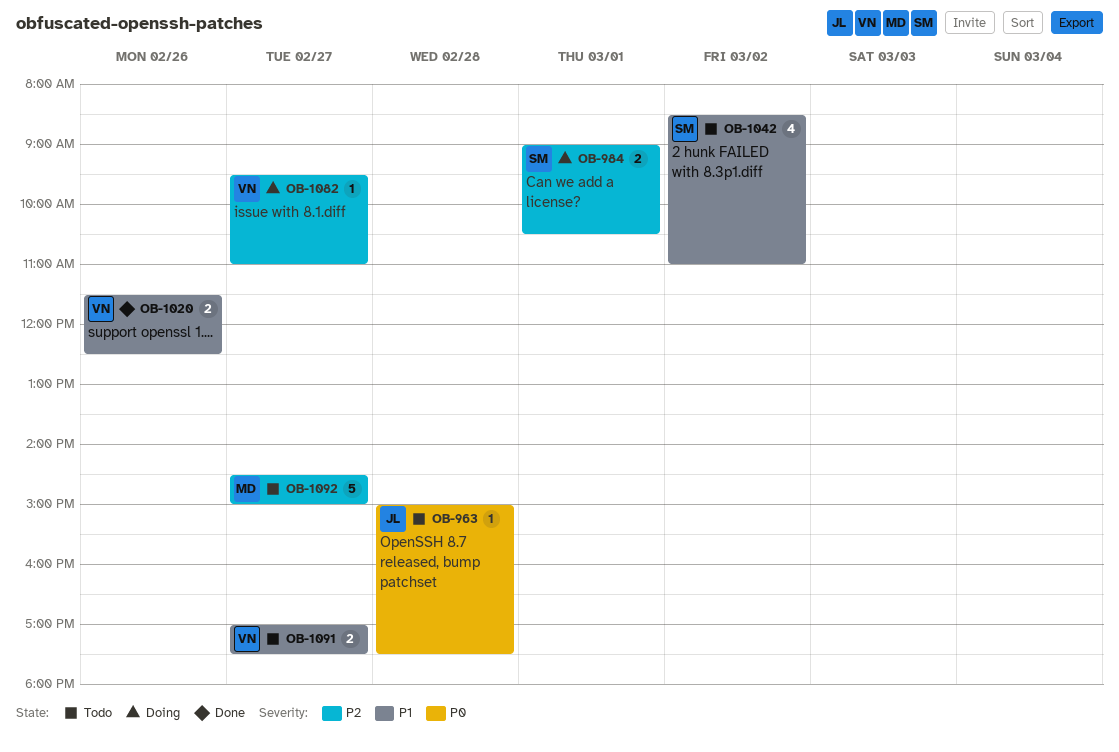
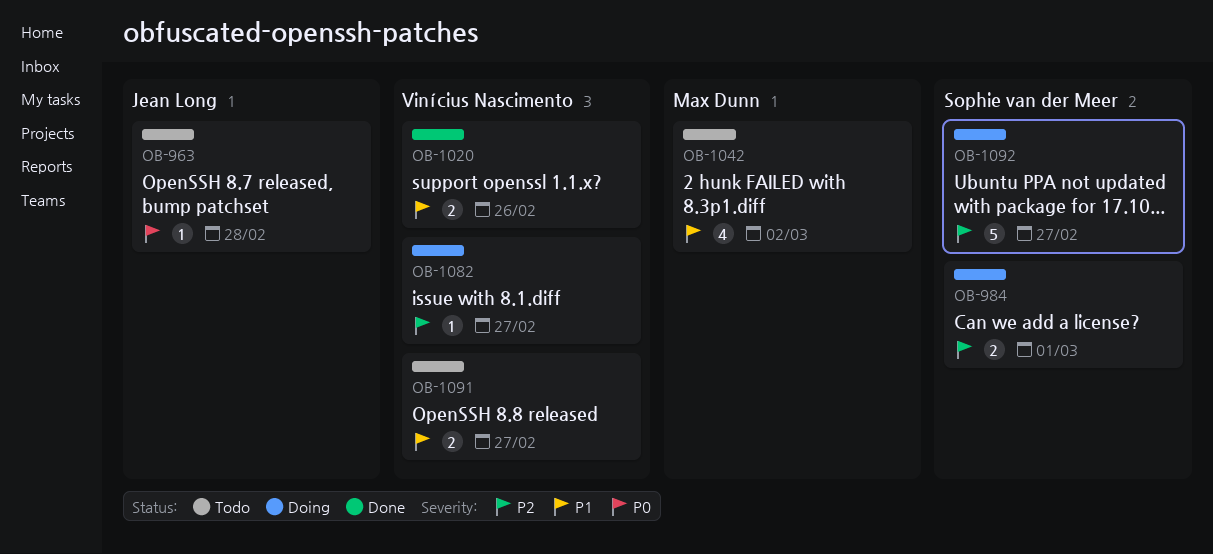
OB-1042, owner: Sophie van der Meer -> Max Dunn
OB-1092, status: Todo -> Doing
OB-1092, owner: Max Dunn -> Sophie van der Meer

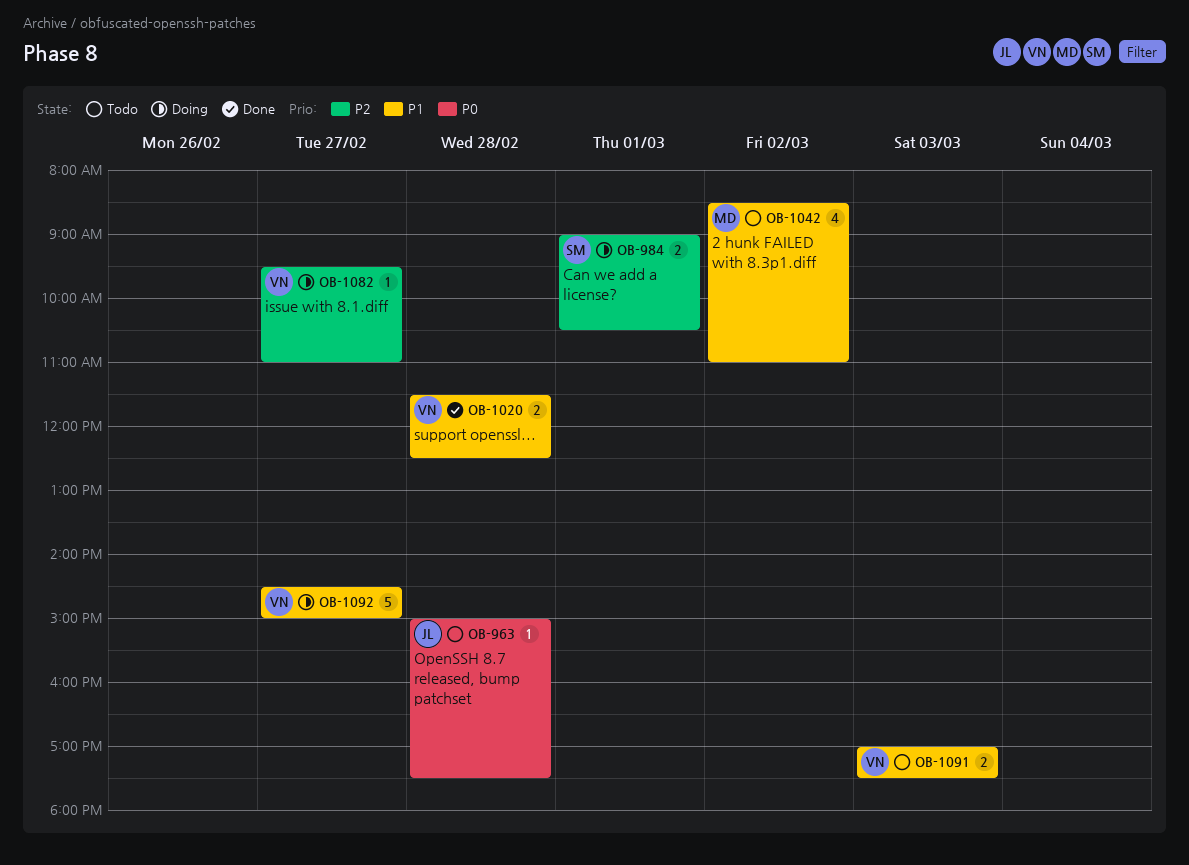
OB-1020, day: Feb 26 -> Feb 28
OB-1091, day: Feb 27 -> Mar 3
OB-1092, owner: Sophie van der Meer -> Vinícius Nascimento
OB-1092, priority: P2 -> P1

